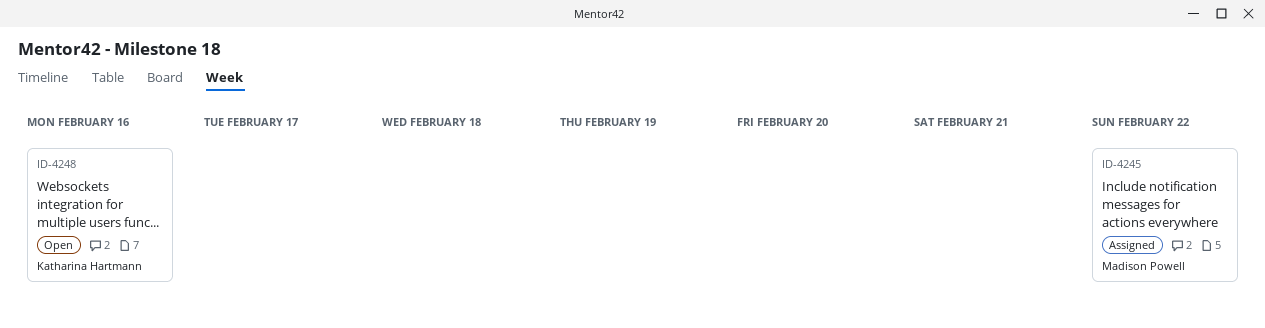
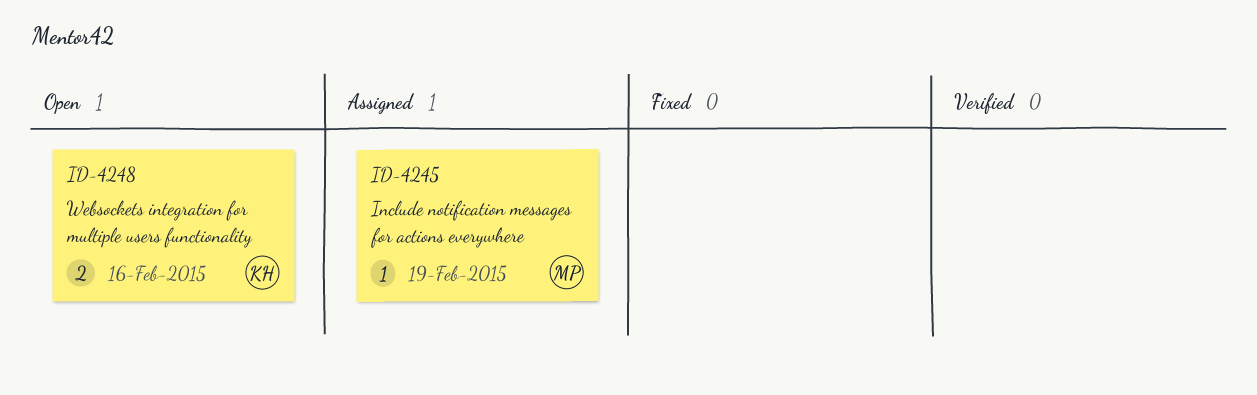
ID-4245, due: Feb 22 -> Feb 19

